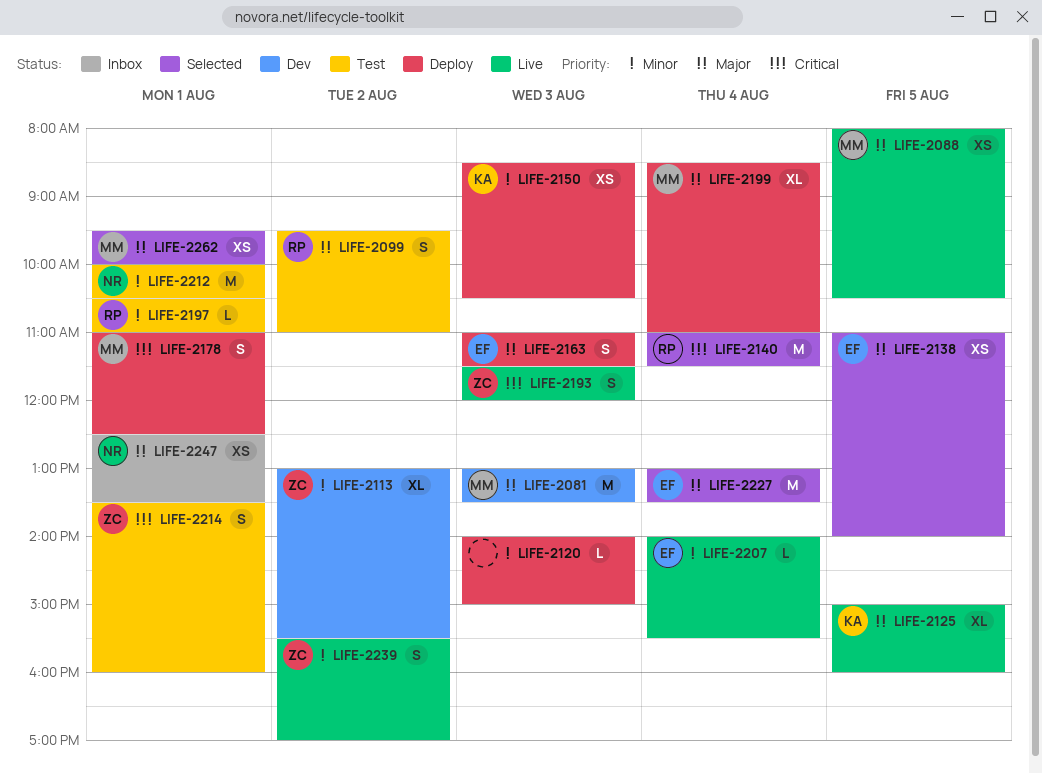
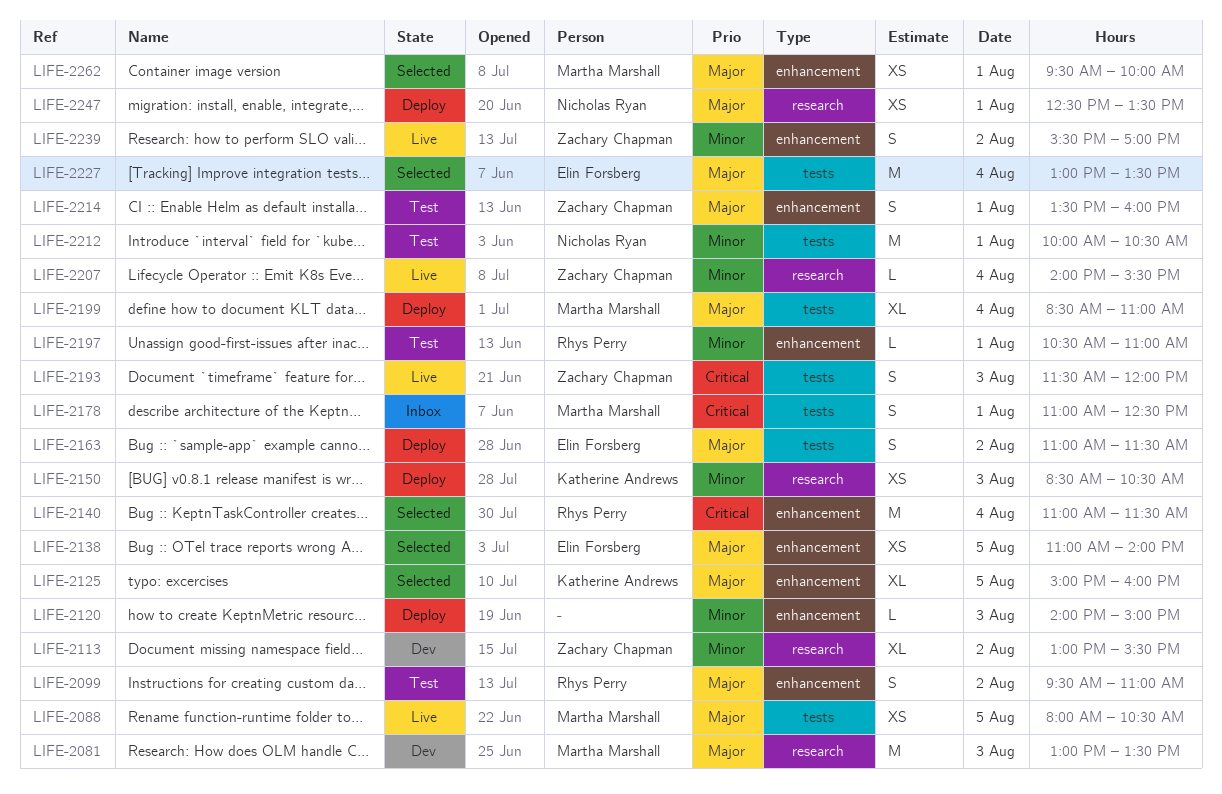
LIFE-2125, status: Live -> Selected
LIFE-2163, day: Aug 3 -> Aug 2
LIFE-2178, status: Deploy -> Inbox
LIFE-2207, owner: Elin Forsberg -> Zachary Chapman
LIFE-2214, priority: Critical -> Major
LIFE-2247, status: Inbox -> Deploy

